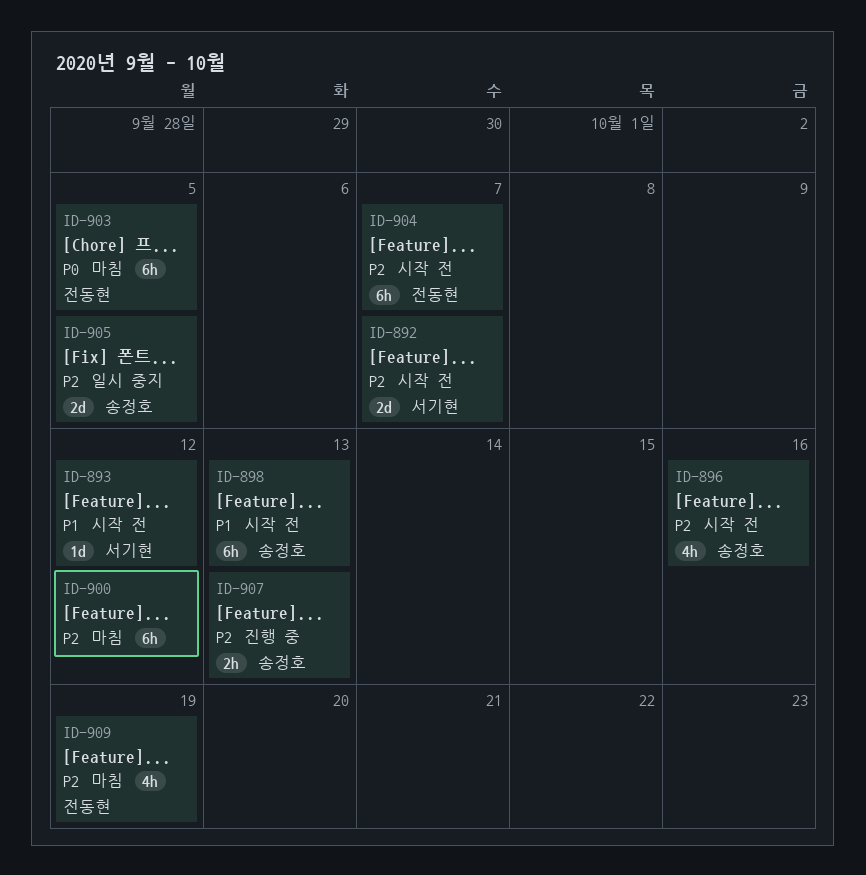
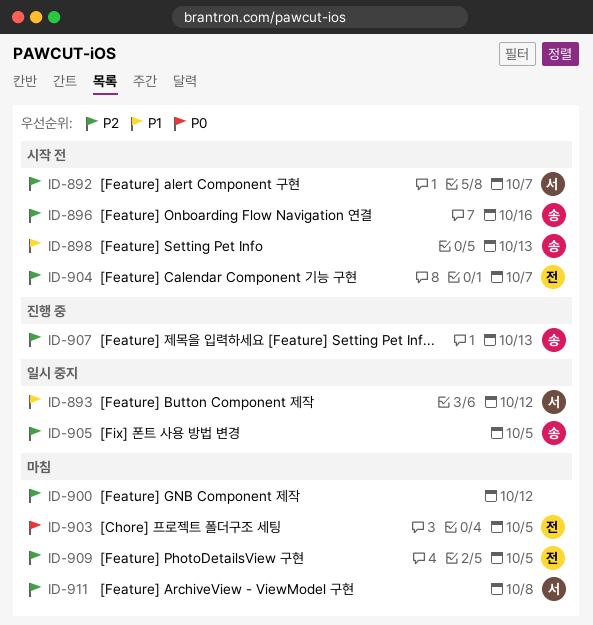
ID-893, status: 시작 전 -> 일시 중지
ID-909, due: Oct 19 -> Oct 5
ID-911: none -> present

